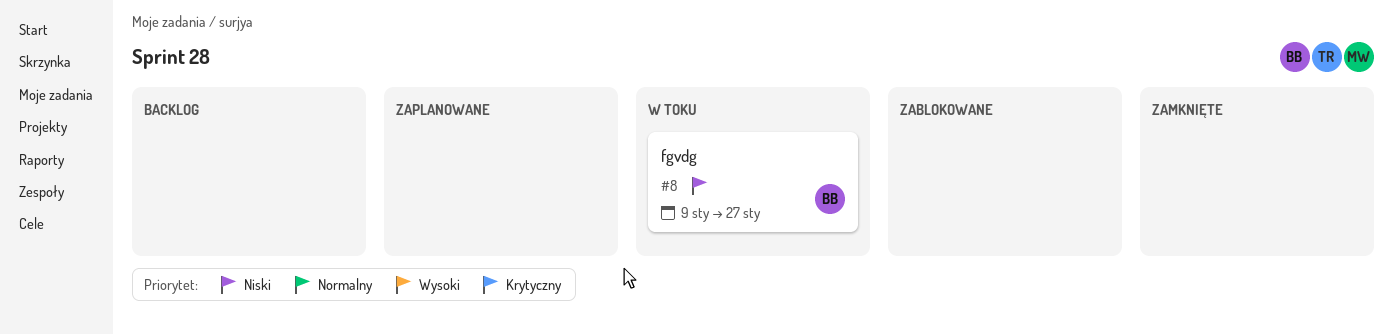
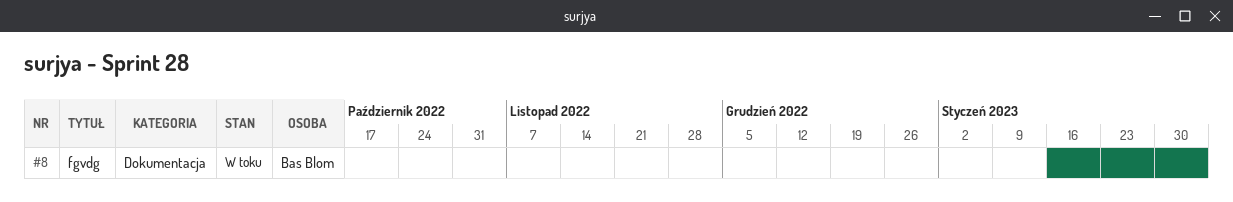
#8, start: Jan 9 -> Jan 16
#8, due: Jan 27 -> Feb 3

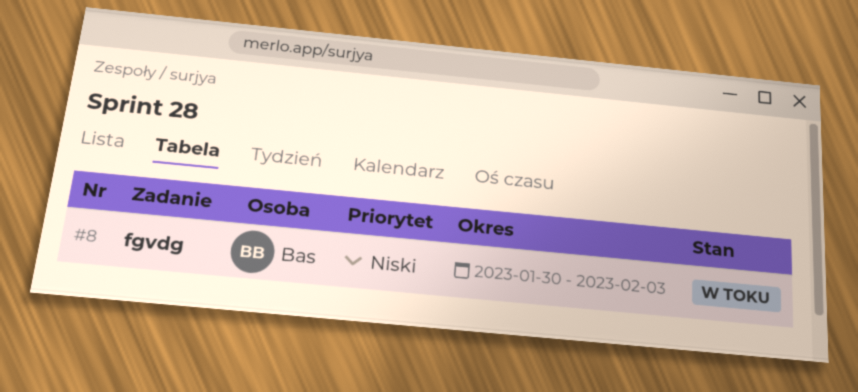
#8, start: Jan 16 -> Jan 30

